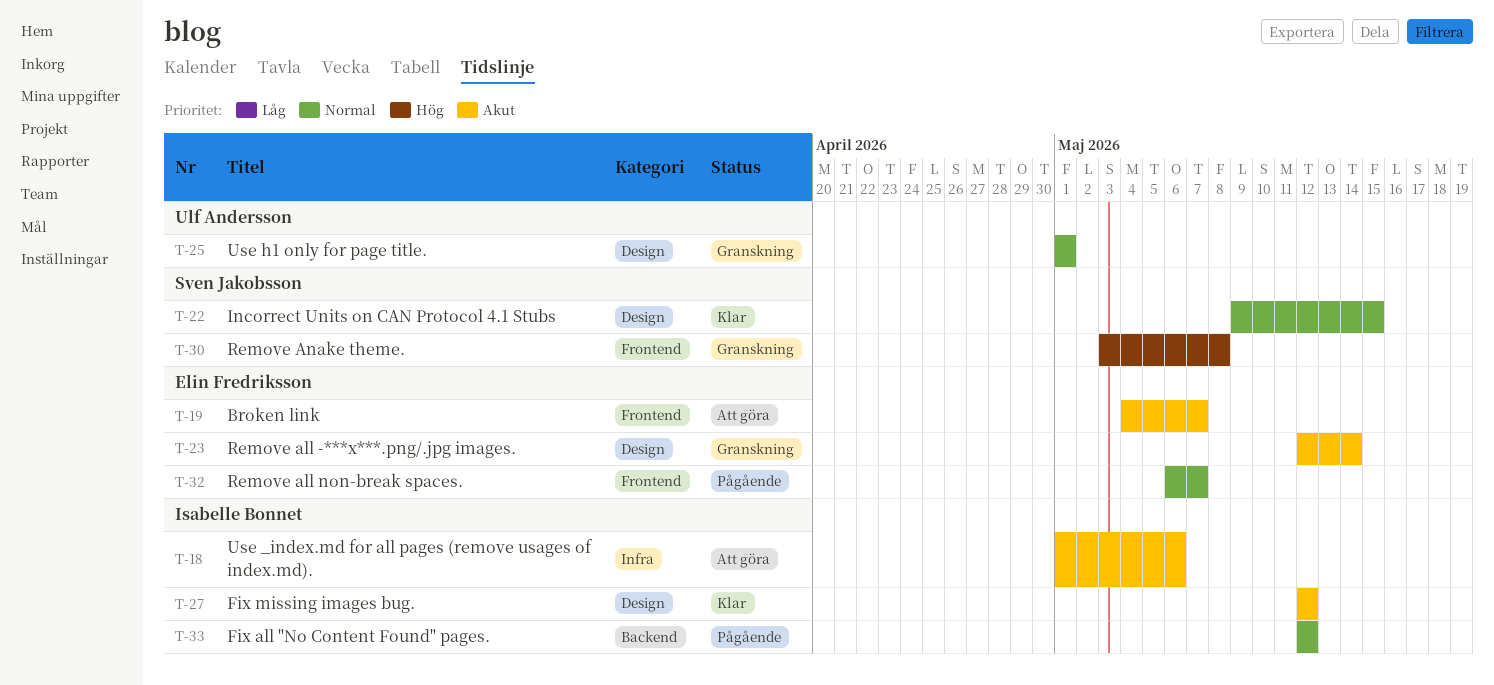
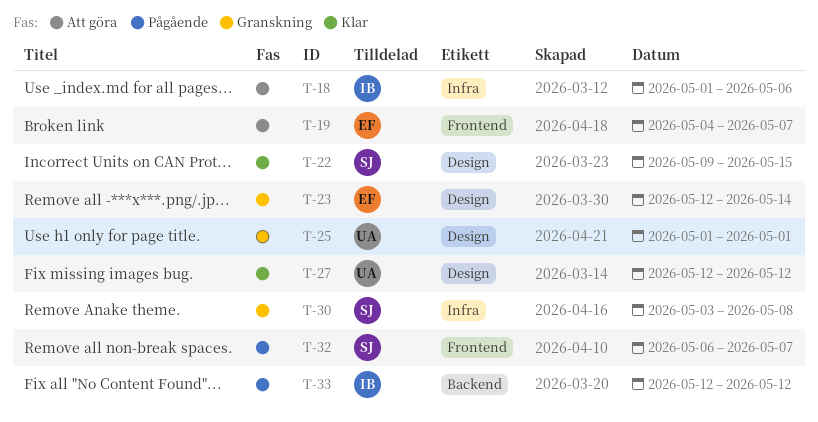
T-27, owner: Isabelle Bonnet -> Ulf Andersson
T-30, label: Frontend -> Infra
T-32, owner: Elin Fredriksson -> Sven Jakobsson

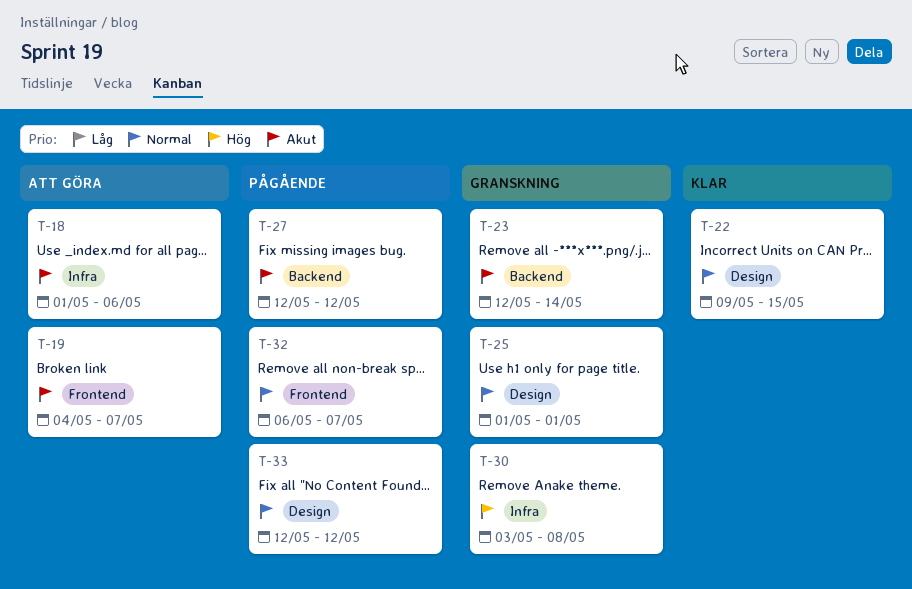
T-23, label: Design -> Backend
T-27, status: Klar -> Pågående
T-27, label: Design -> Backend
T-33, label: Backend -> Design

